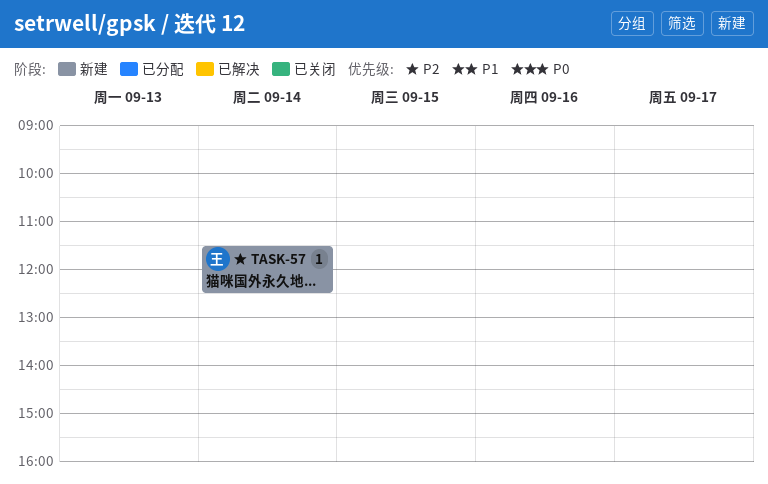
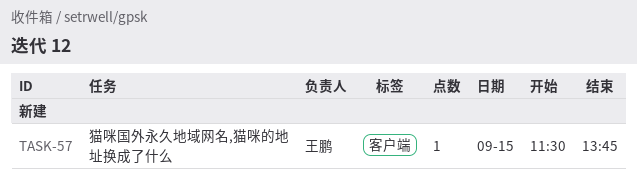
TASK-57, day: Sep 14 -> Sep 15
TASK-57, ends: 12:30 -> 13:45

